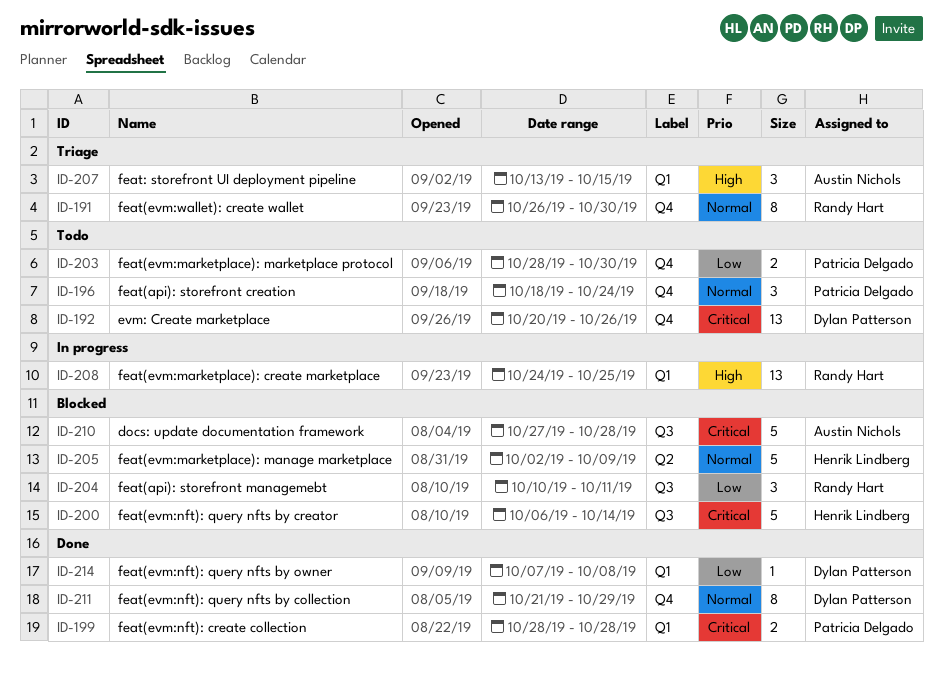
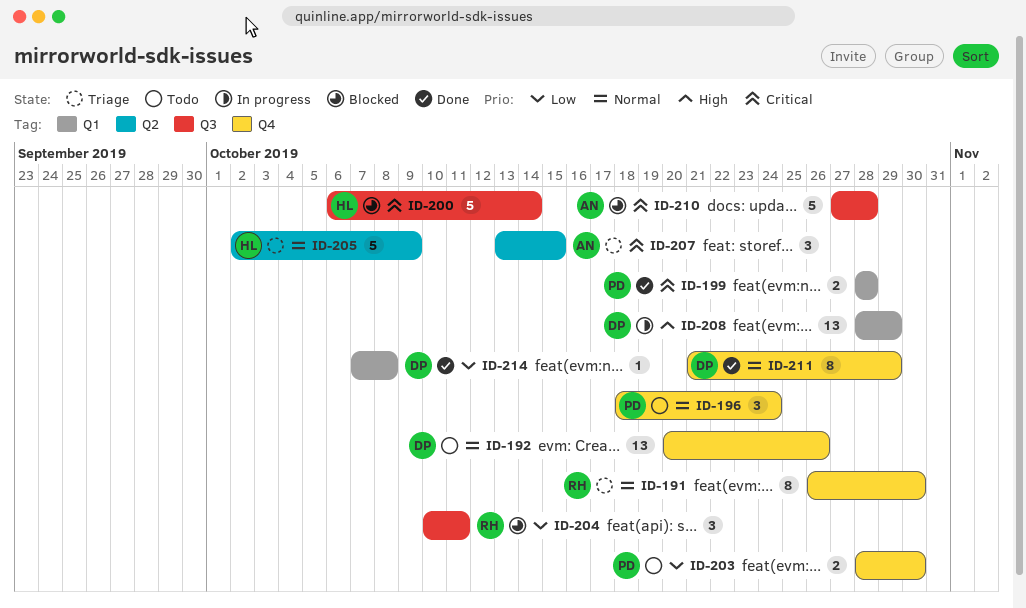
ID-192, priority: Critical -> Normal
ID-205, status: Blocked -> Triage
ID-207, priority: High -> Critical
ID-207, label: Q1 -> Q2
ID-208, owner: Randy Hart -> Dylan Patterson
ID-208, start: Oct 24 -> Oct 28
ID-208, due: Oct 25 -> Oct 29

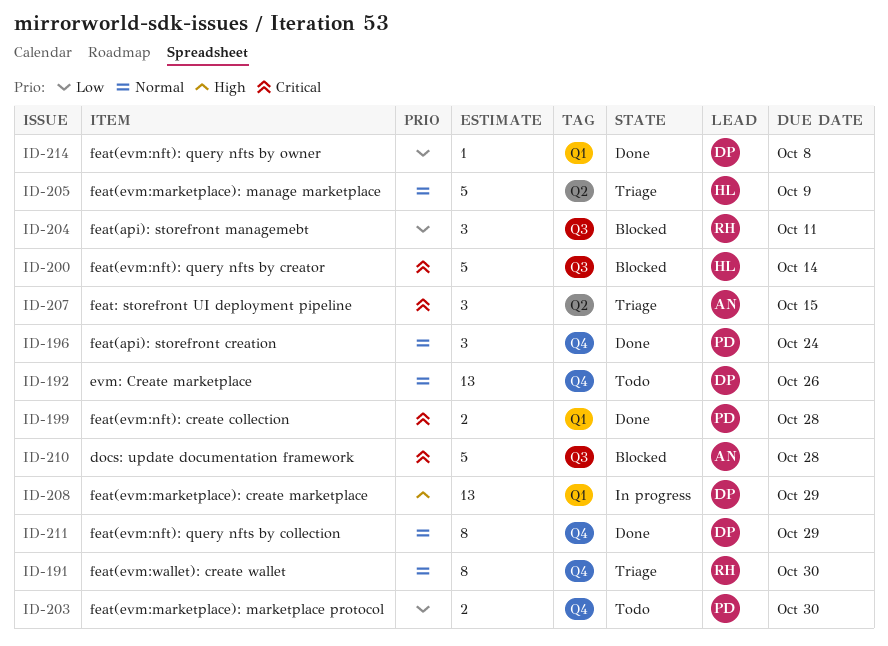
ID-196, status: Todo -> Done

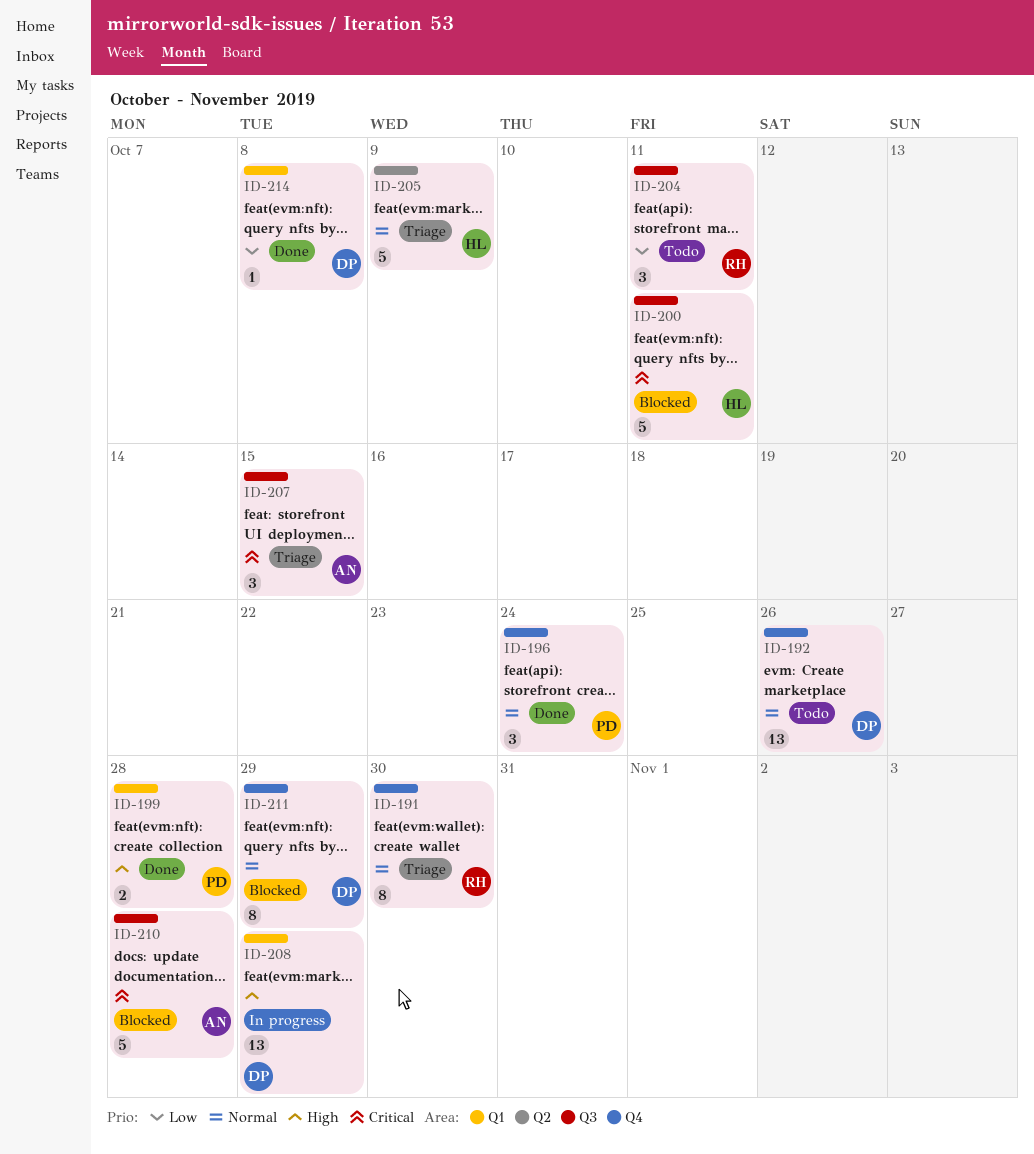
ID-199, priority: Critical -> High
ID-200, due: Oct 14 -> Oct 11
ID-203: present -> none
ID-204, status: Blocked -> Todo
ID-207, label: Q2 -> Q3
ID-211, status: Done -> Blocked

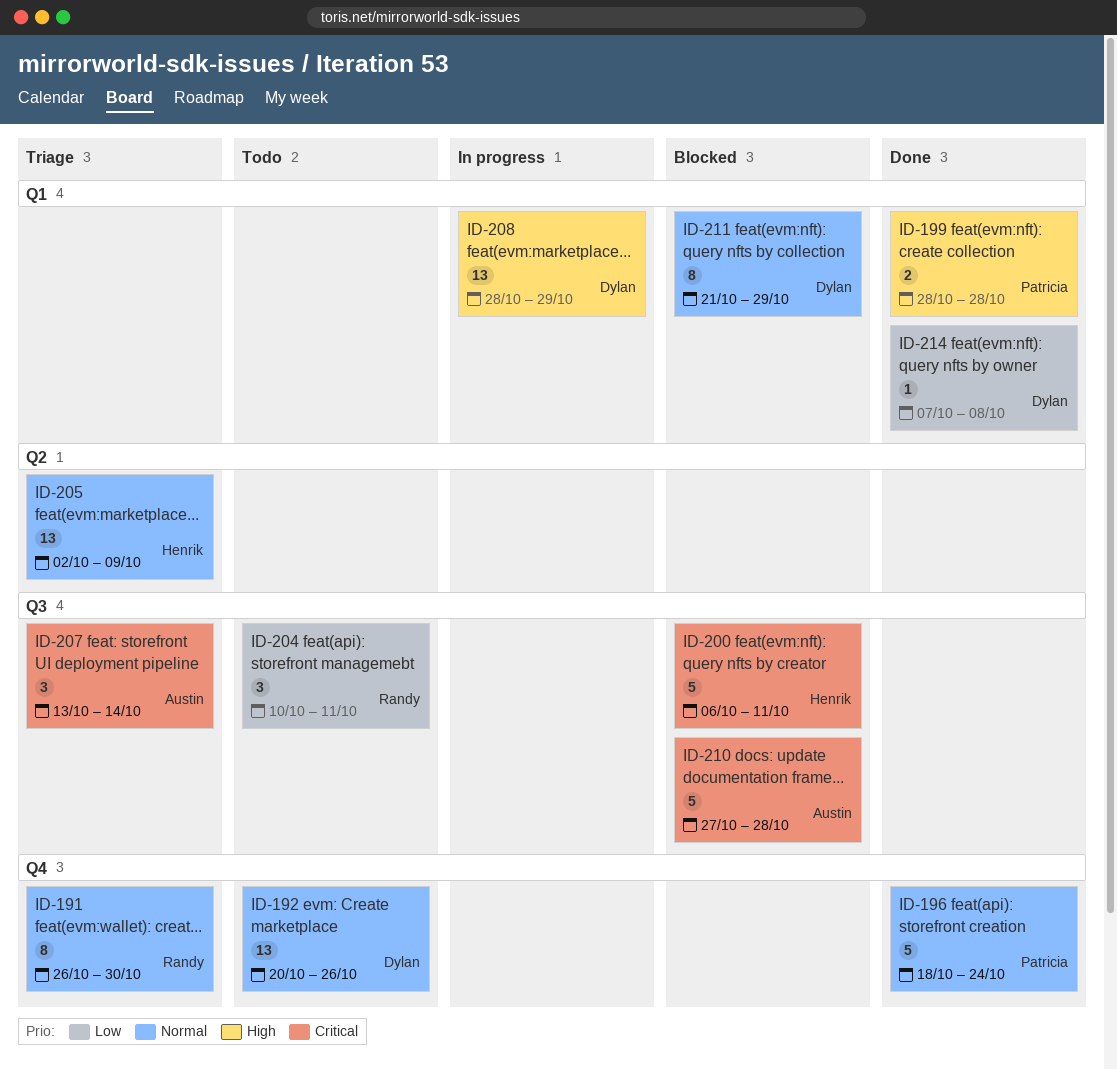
ID-196, estimate: 3 -> 5
ID-205, estimate: 5 -> 13
ID-207, due: Oct 15 -> Oct 14
ID-211, label: Q4 -> Q1

